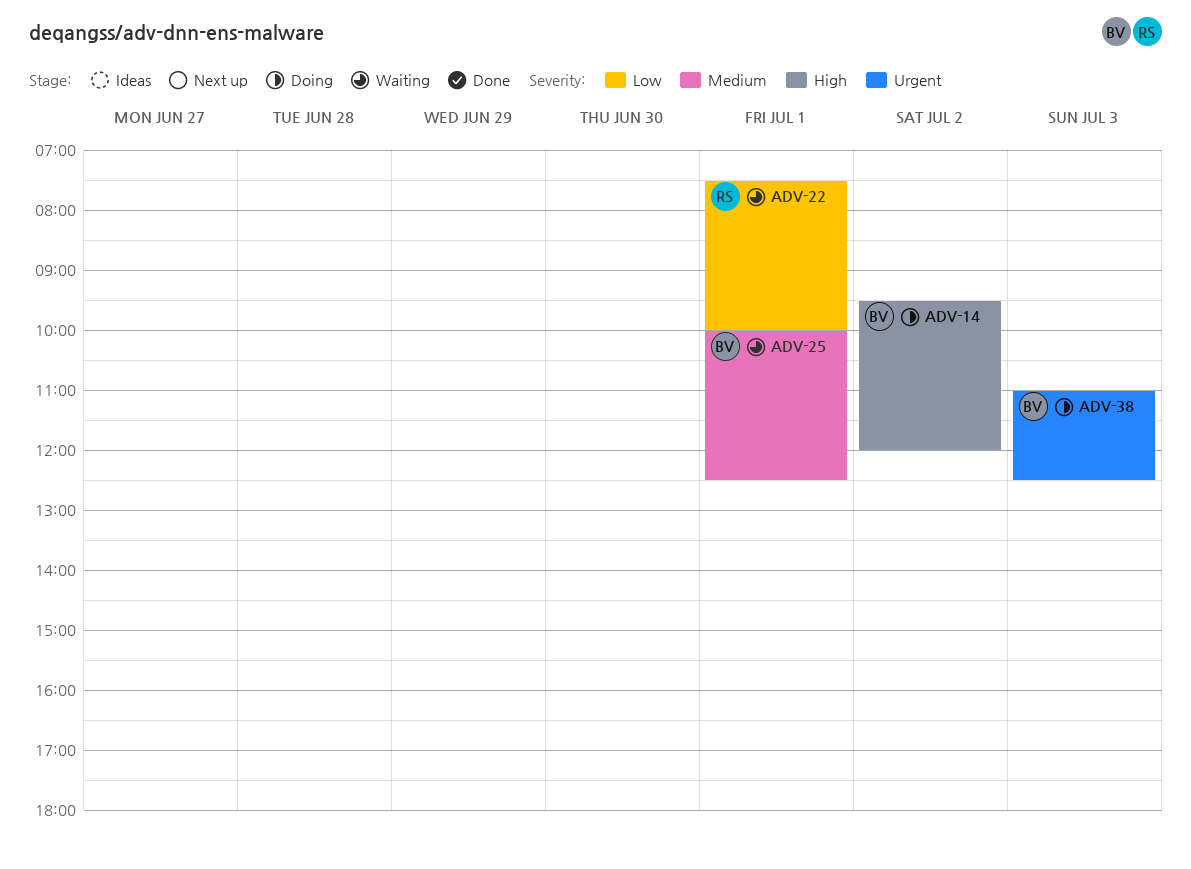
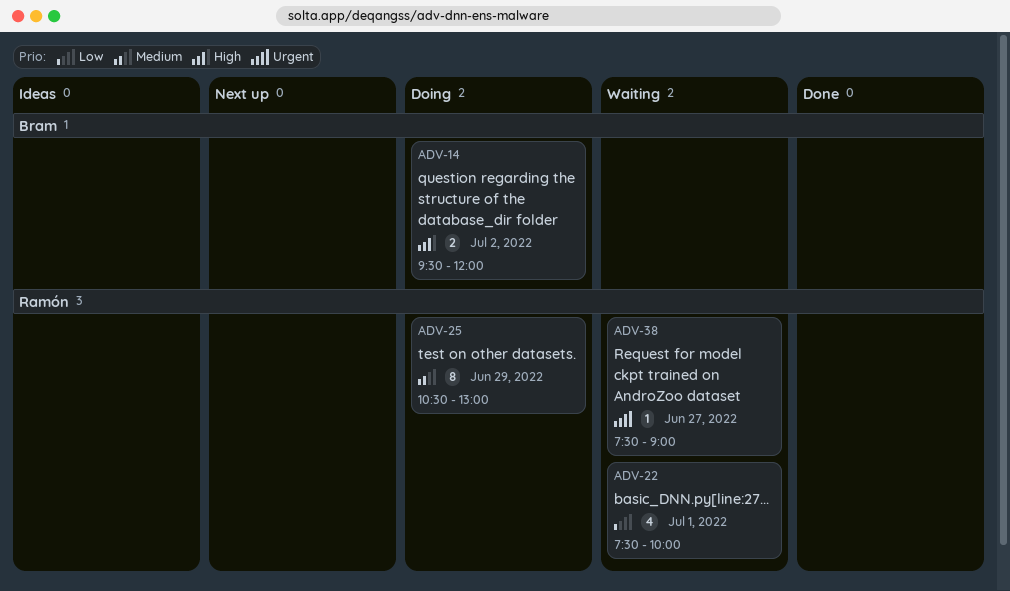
ADV-25, status: Waiting -> Doing
ADV-25, owner: Bram -> Ramón
ADV-25, day: Jul 1 -> Jun 29
ADV-25, begins: 10:00 -> 10:30
ADV-25, ends: 12:30 -> 13:00
ADV-38, status: Doing -> Waiting
ADV-38, owner: Bram -> Ramón
ADV-38, day: Jul 3 -> Jun 27
ADV-38, begins: 11:00 -> 07:30
ADV-38, ends: 12:30 -> 09:00

